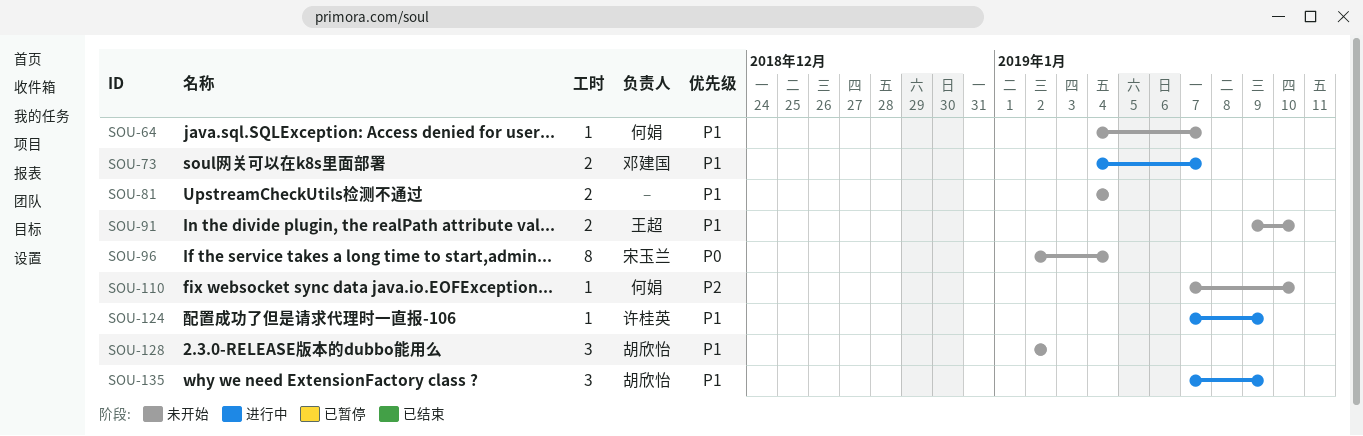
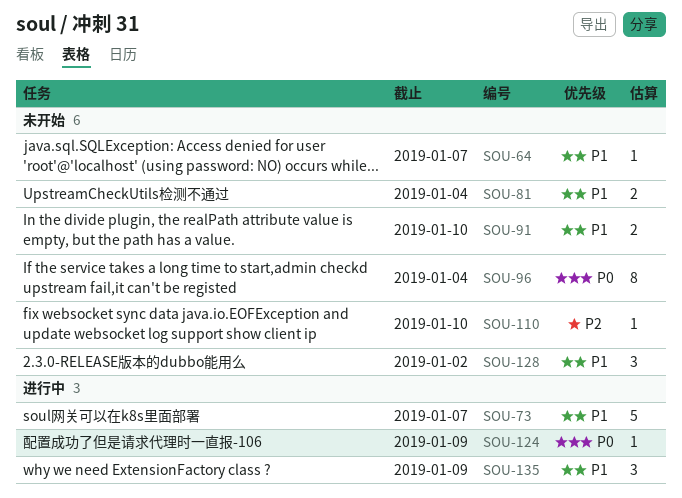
SOU-73, estimate: 2 -> 5
SOU-124, priority: P1 -> P0

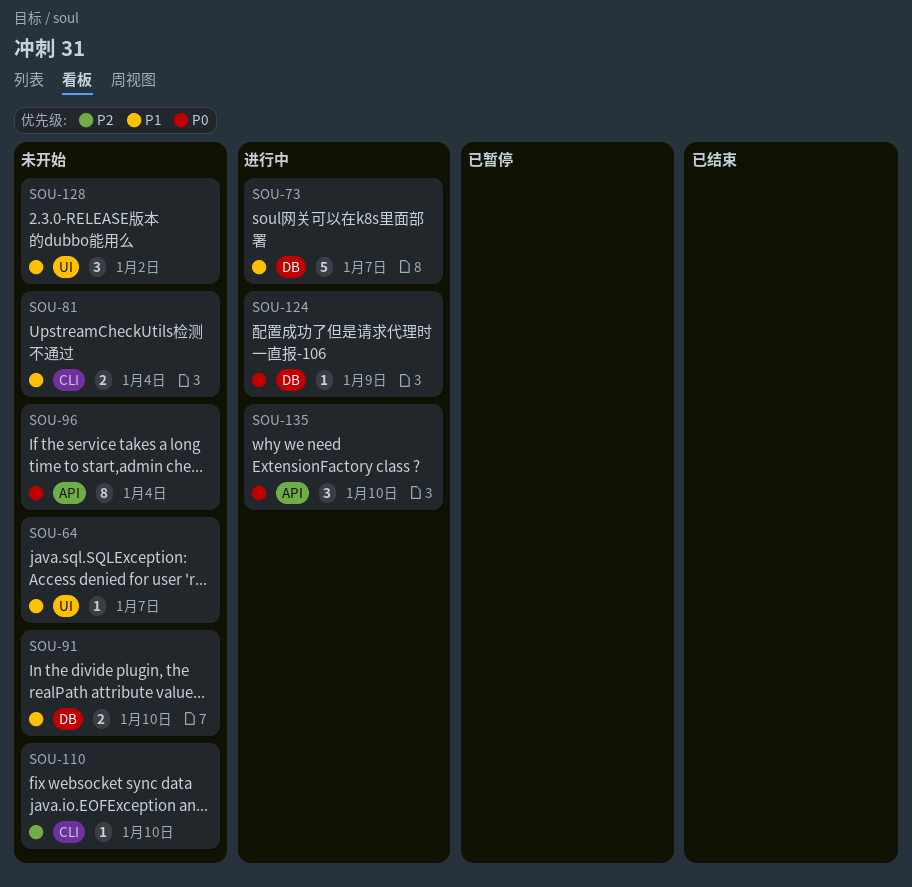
SOU-135, priority: P1 -> P0
SOU-135, due: Jan 9 -> Jan 10

